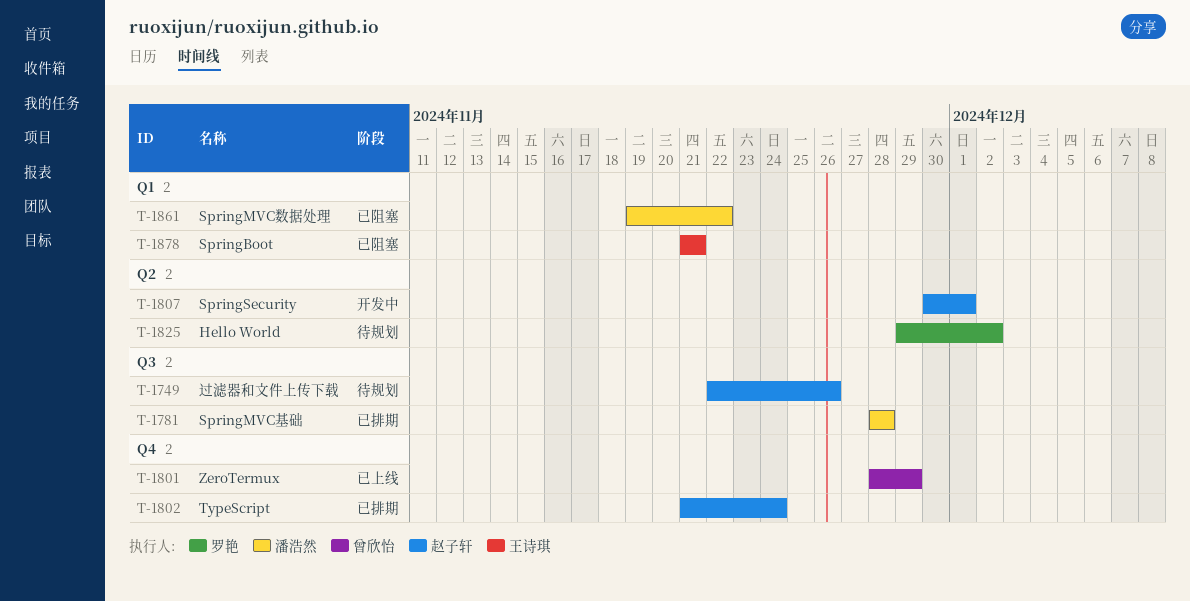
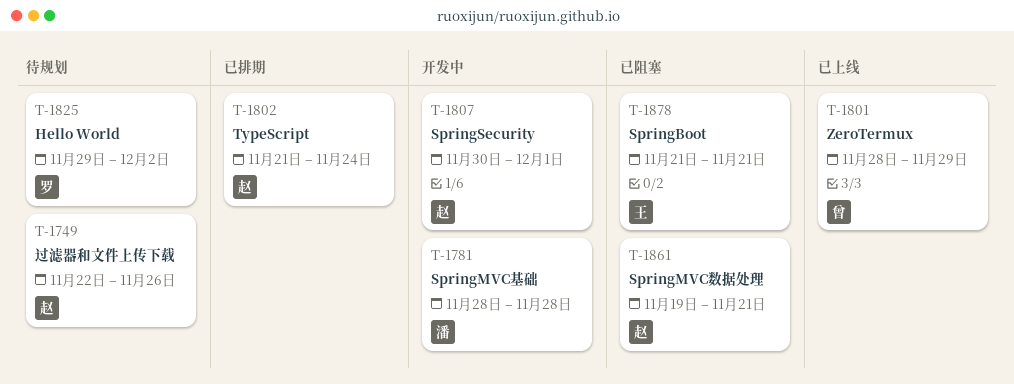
T-1781, status: 已排期 -> 开发中
T-1861, owner: 潘浩然 -> 赵子轩
T-1861, due: Nov 22 -> Nov 21

